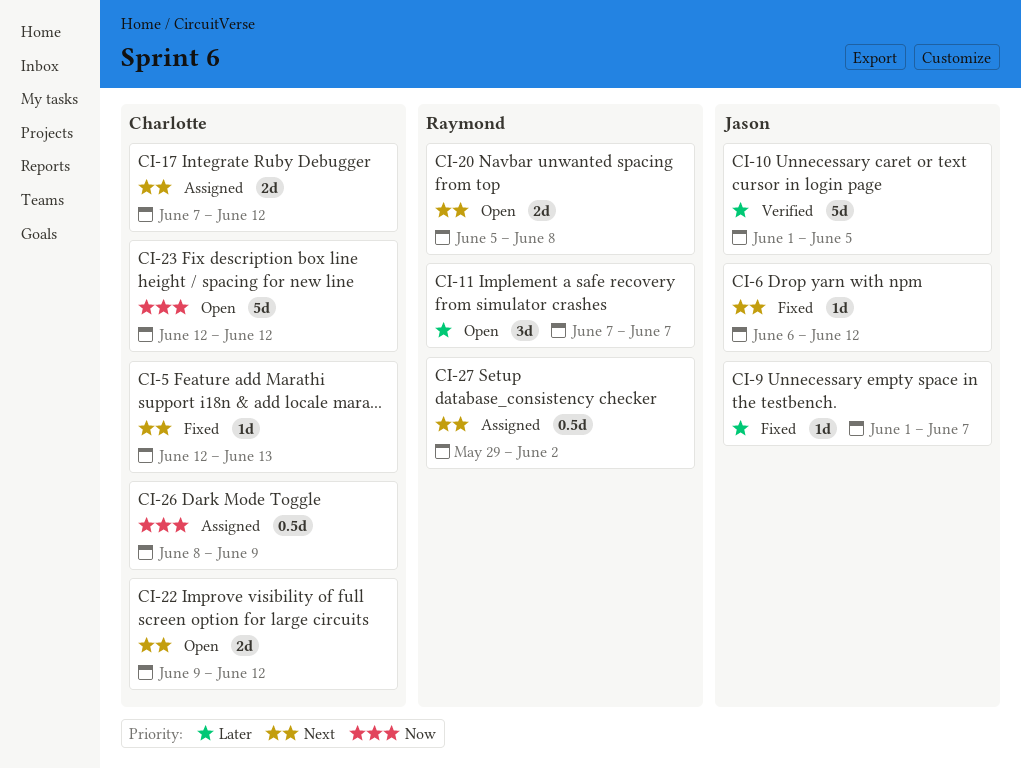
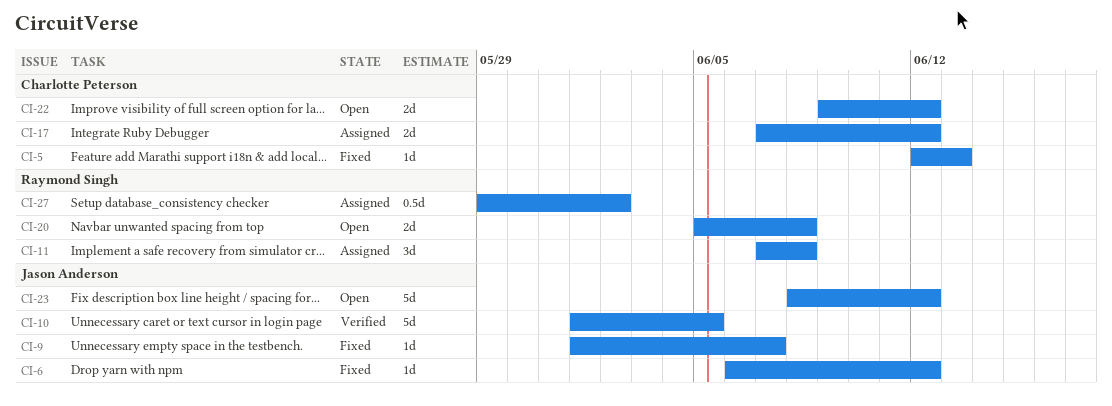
CI-11, status: Open -> Assigned
CI-11, due: Jun 7 -> Jun 8
CI-23, owner: Charlotte Peterson -> Jason Anderson
CI-23, start: Jun 12 -> Jun 8
CI-26: present -> none

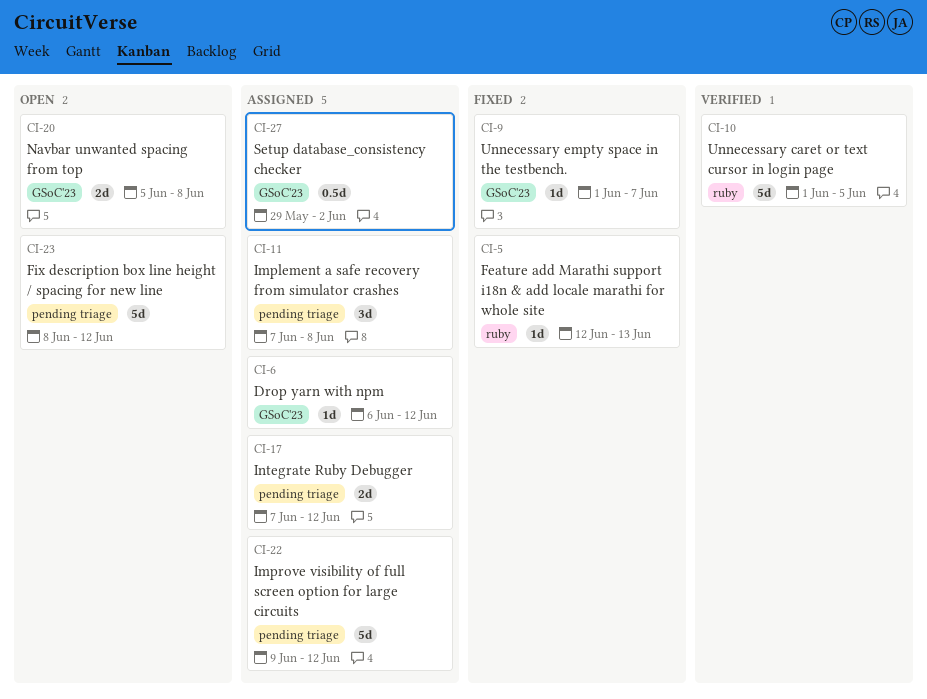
CI-6, status: Fixed -> Assigned
CI-22, status: Open -> Assigned
CI-22, estimate: 2d -> 5d

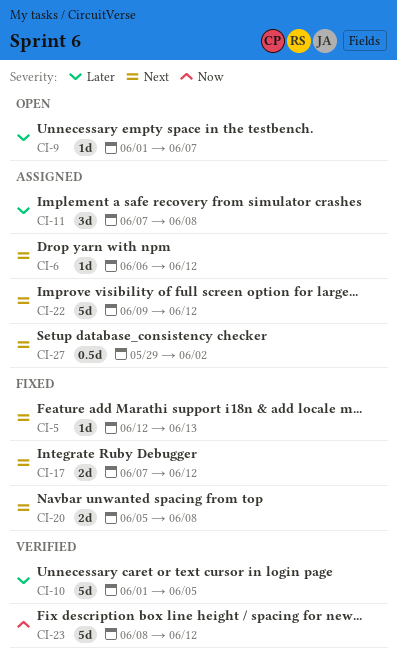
CI-9, status: Fixed -> Open
CI-17, status: Assigned -> Fixed
CI-20, status: Open -> Fixed
CI-23, status: Open -> Verified

